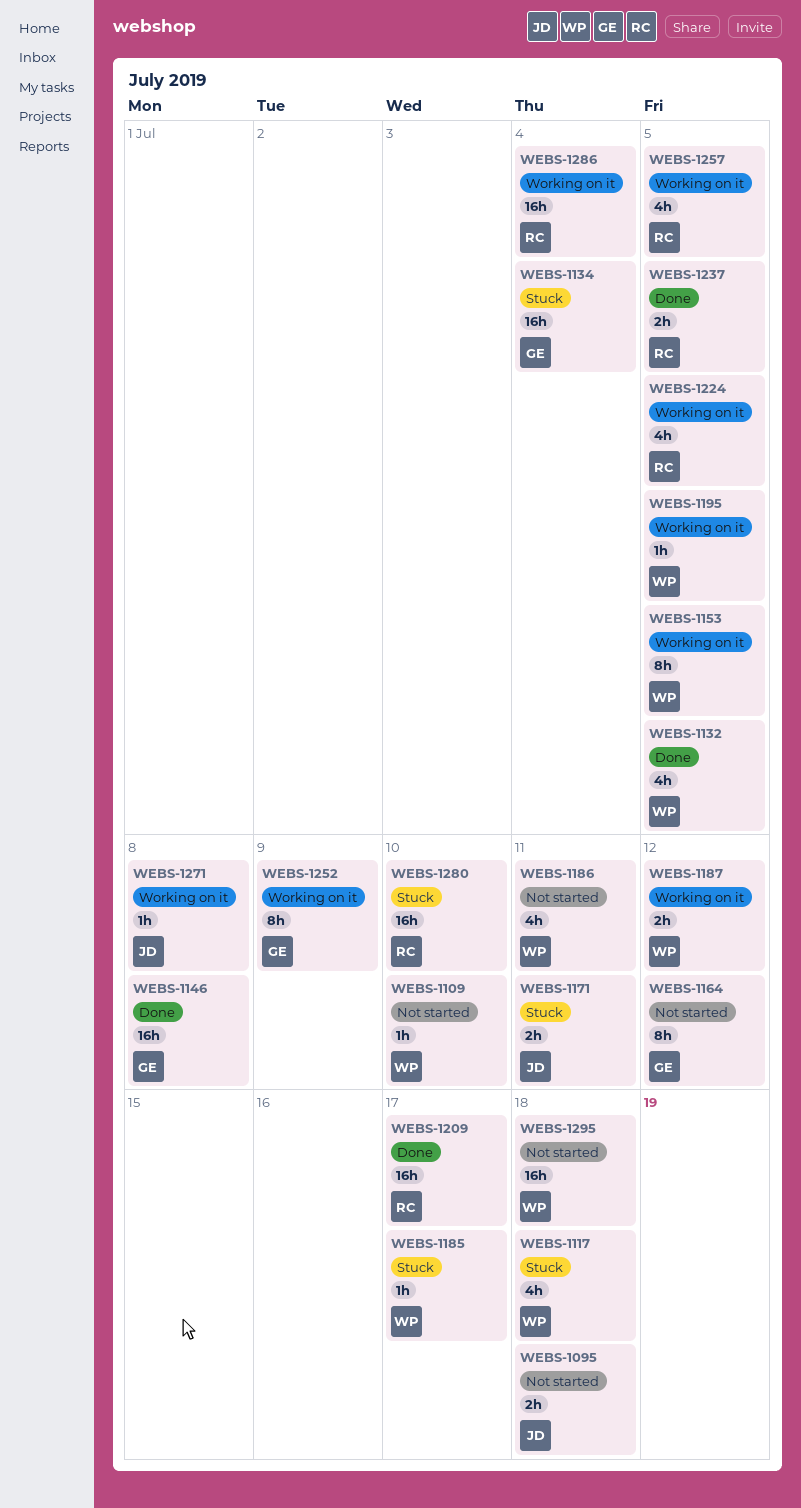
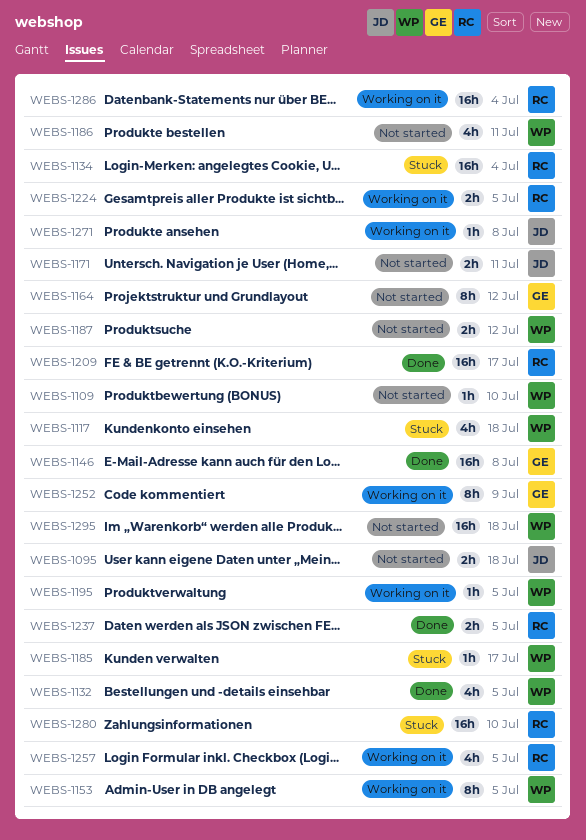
WEBS-1134, owner: GE -> RC
WEBS-1171, status: Stuck -> Not started
WEBS-1187, status: Working on it -> Not started
WEBS-1224, estimate: 4h -> 2h

